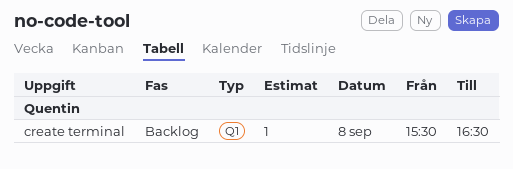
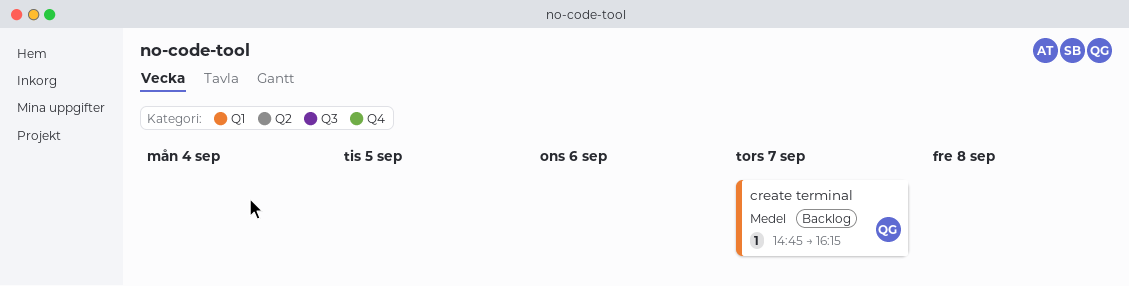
create terminal, day: Sep 8 -> Sep 7
create terminal, begins: 15:30 -> 14:45
create terminal, ends: 16:30 -> 16:15

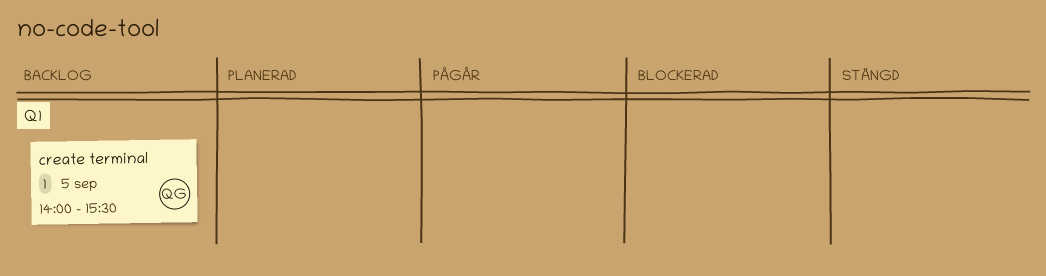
create terminal, day: Sep 7 -> Sep 5
create terminal, begins: 14:45 -> 14:00
create terminal, ends: 16:15 -> 15:30

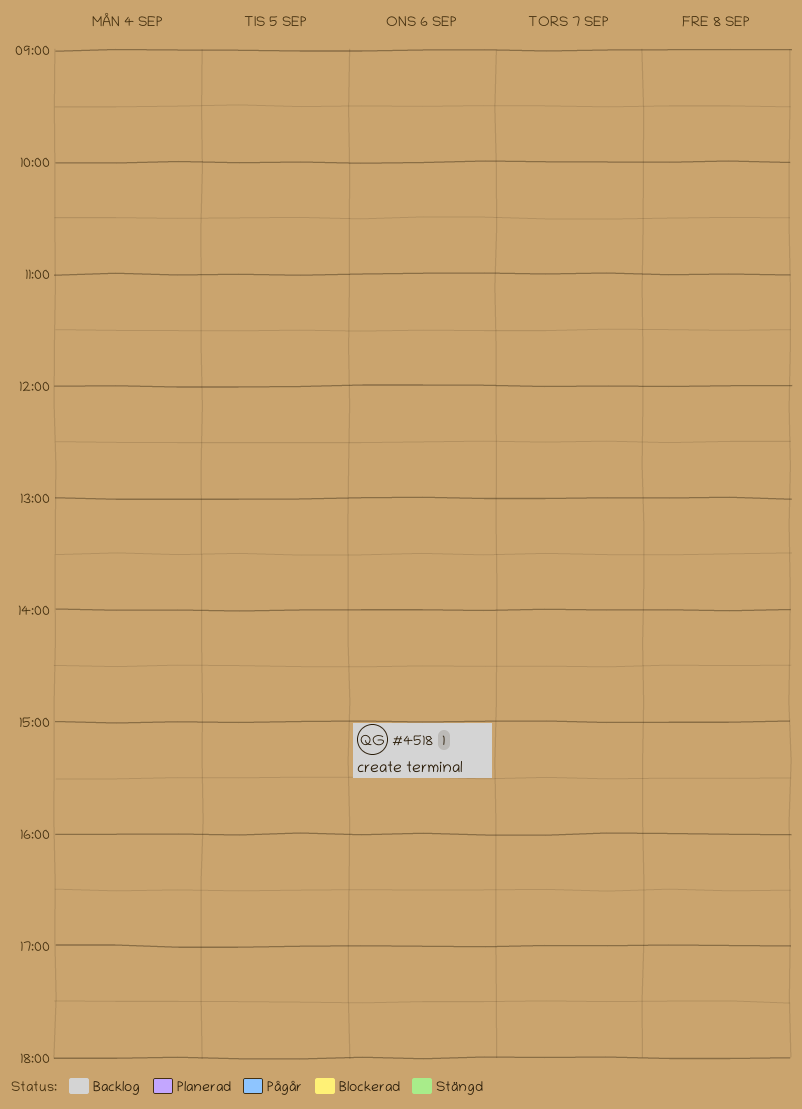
create terminal, day: Sep 5 -> Sep 6
create terminal, begins: 14:00 -> 15:00

